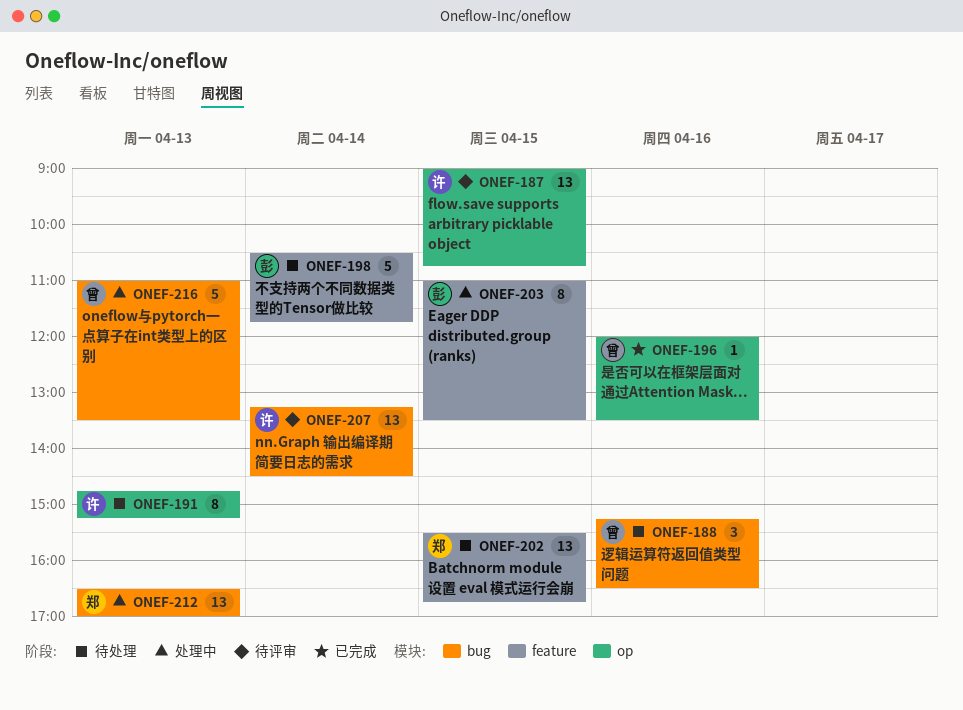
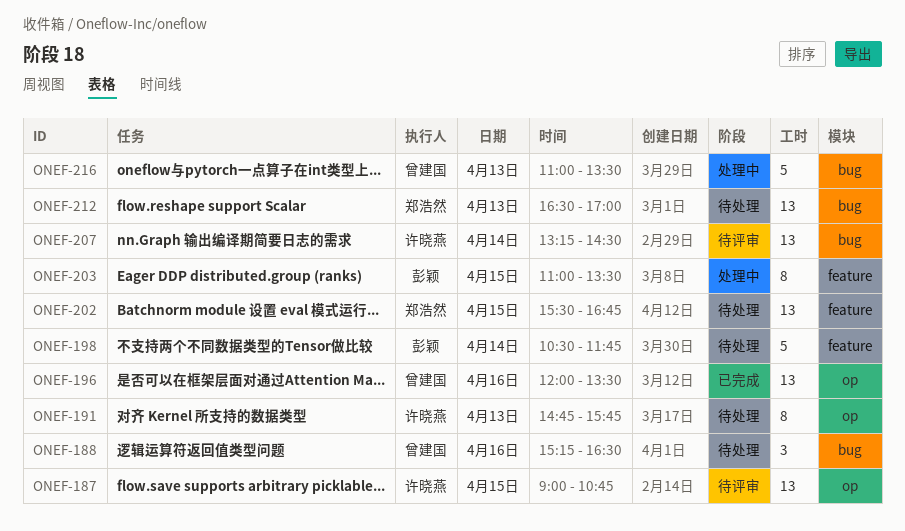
ONEF-191, ends: 15:15 -> 15:45
ONEF-196, estimate: 1 -> 13
ONEF-212, status: 处理中 -> 待处理

